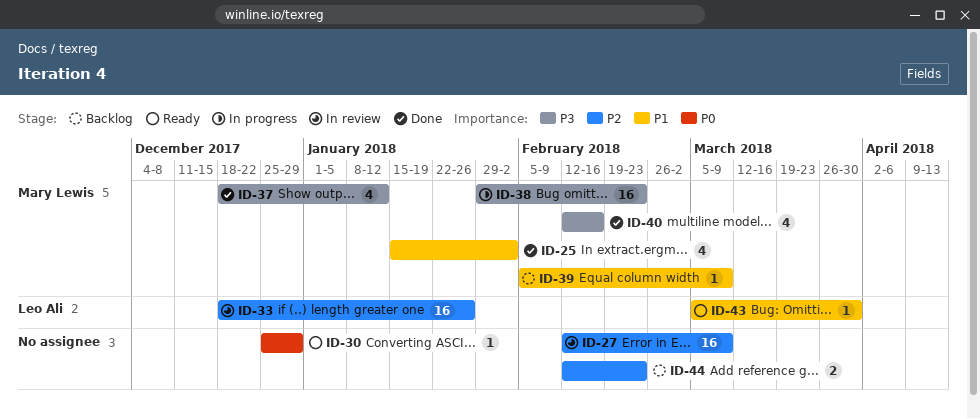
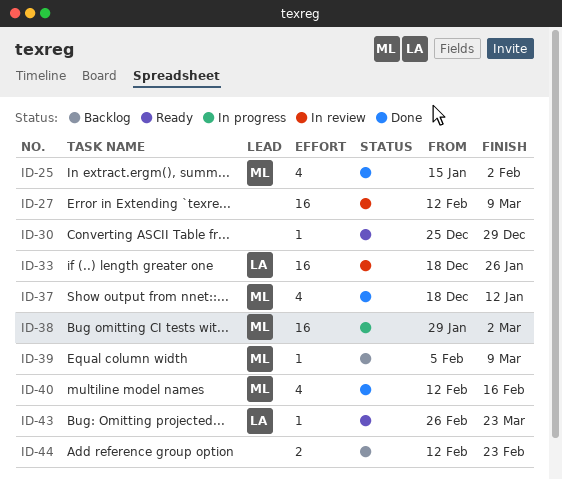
ID-38, due: Feb 23 -> Mar 2
ID-43, start: Mar 5 -> Feb 26
ID-43, due: Mar 30 -> Mar 23

